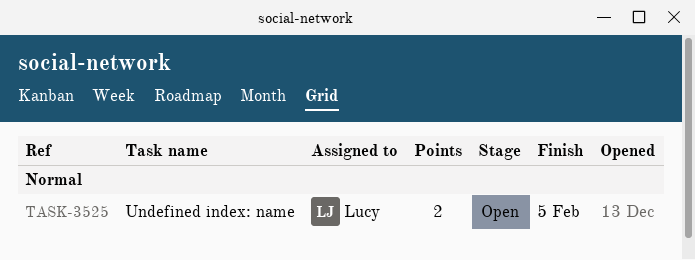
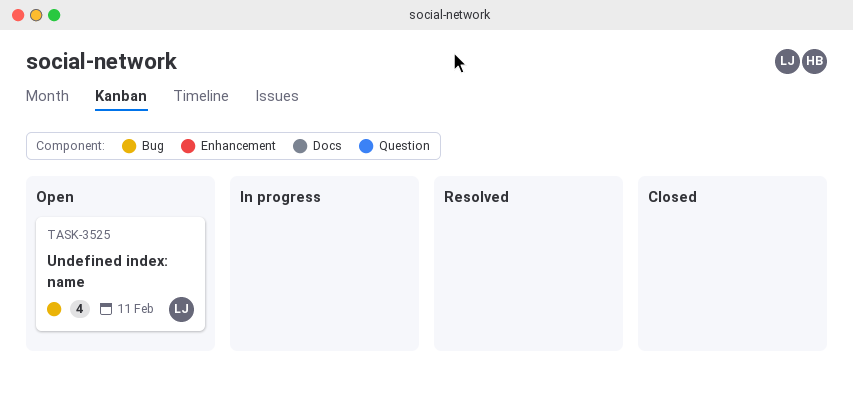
TASK-3525, estimate: 2 -> 4
TASK-3525, due: Feb 5 -> Feb 11

